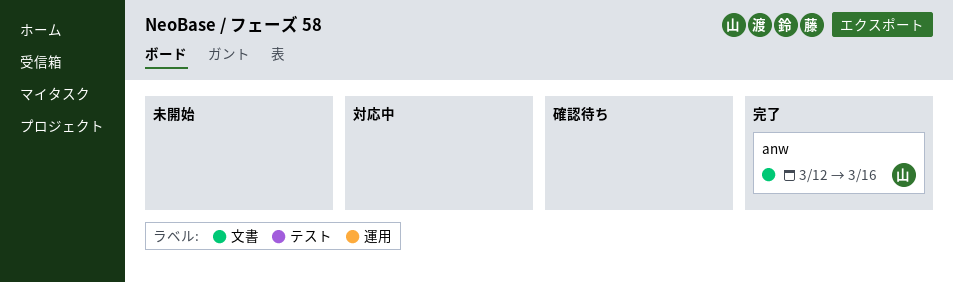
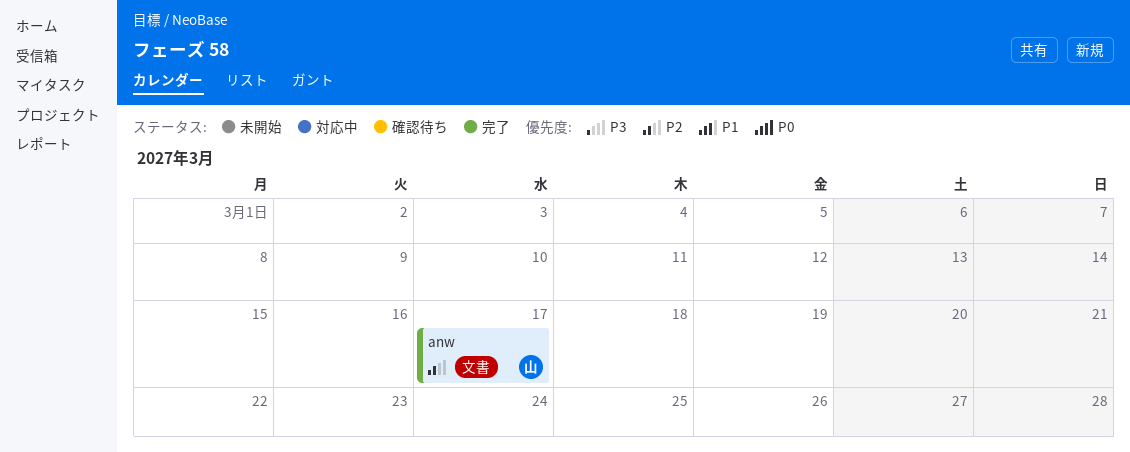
anw, due: Mar 16 -> Mar 17

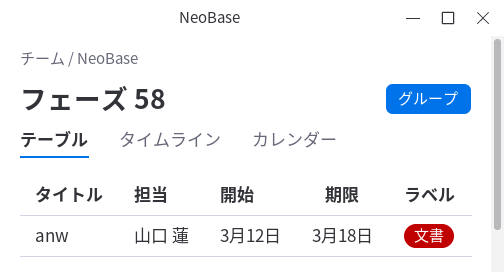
anw, due: Mar 17 -> Mar 18

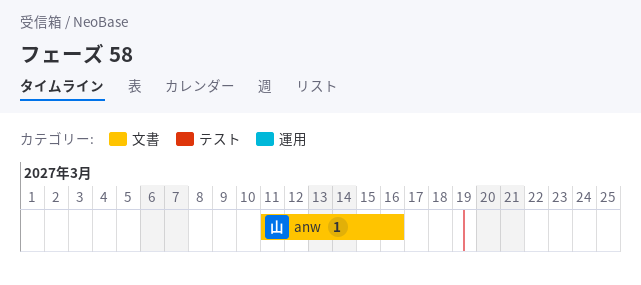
anw, start: Mar 12 -> Mar 11
anw, due: Mar 18 -> Mar 16

